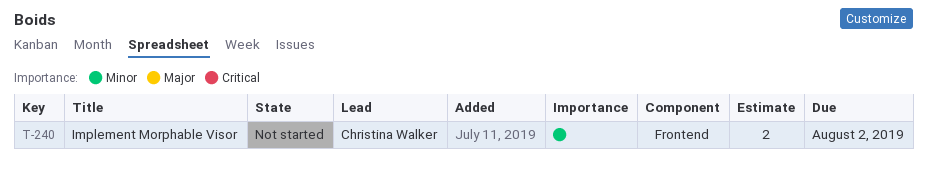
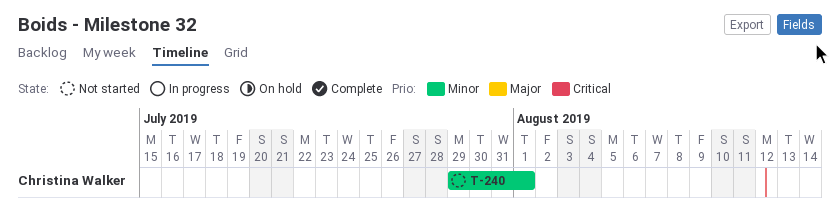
T-240, due: Aug 2 -> Aug 1

